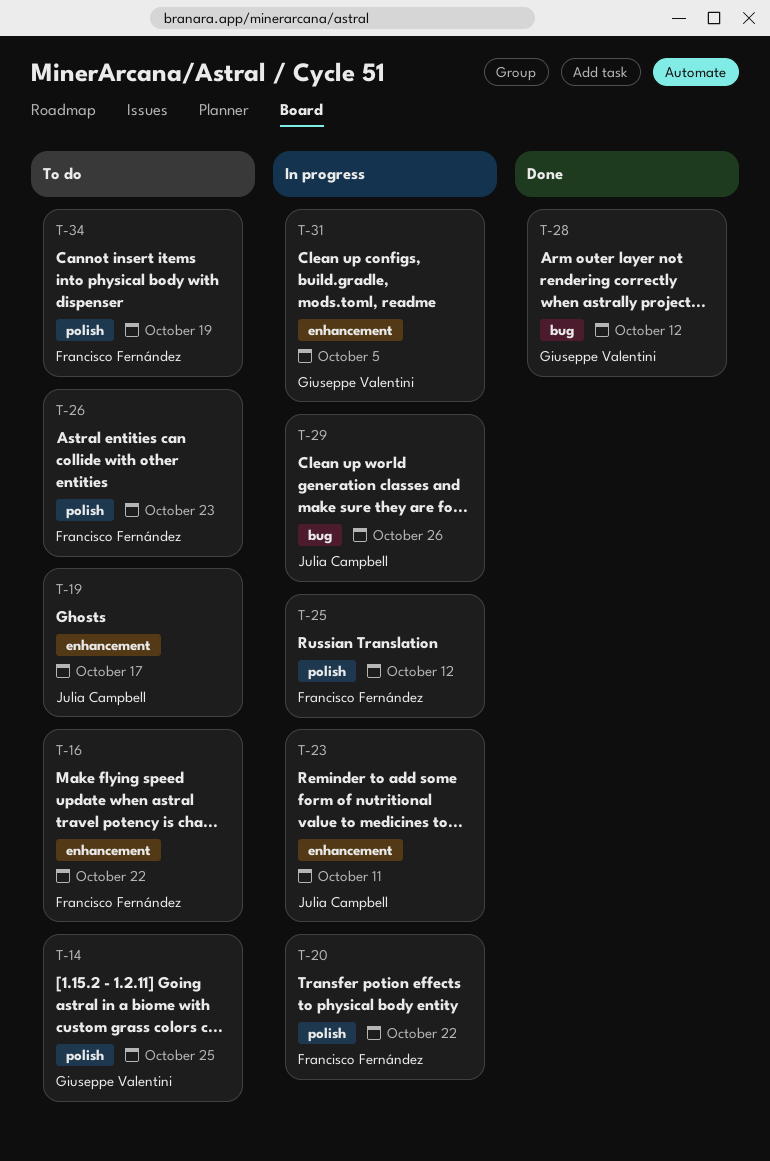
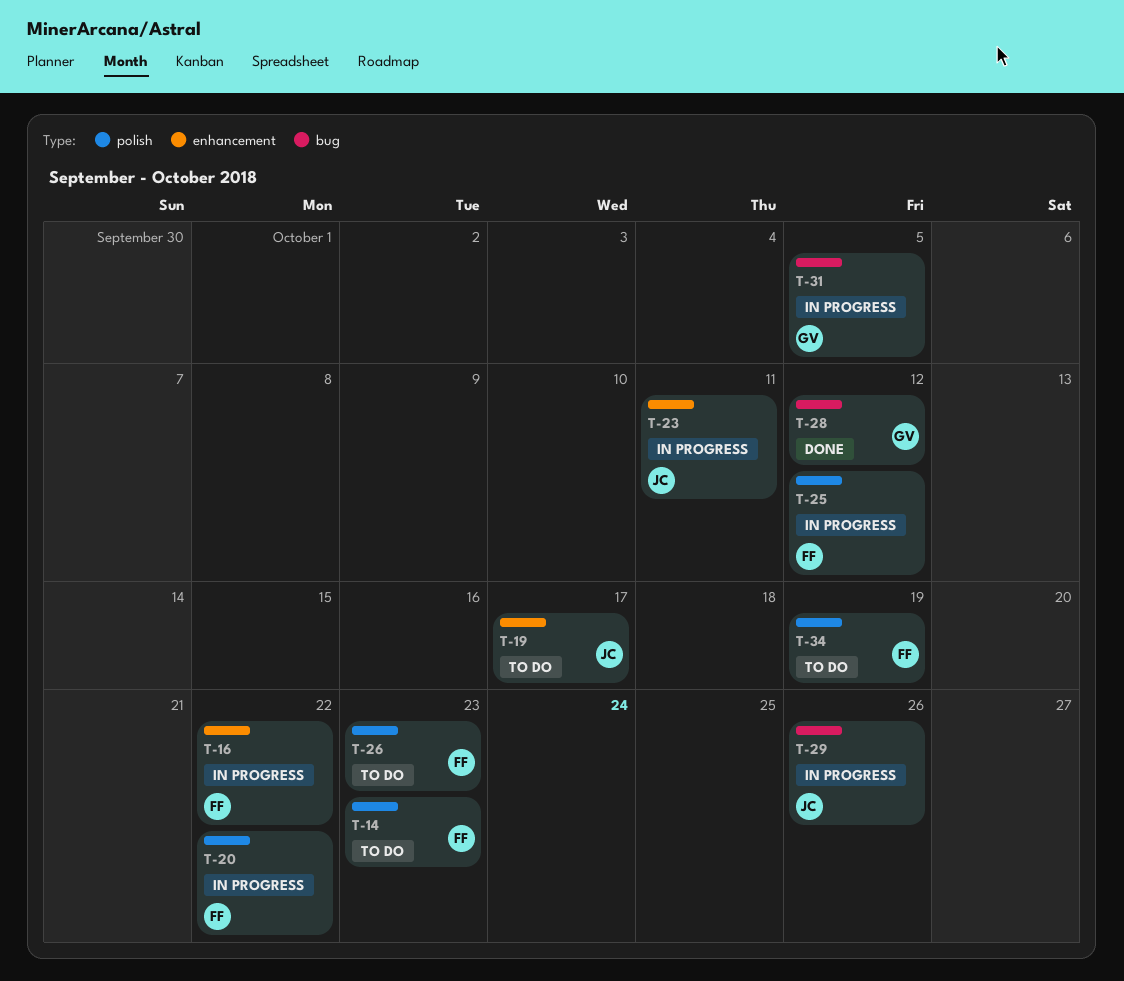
T-14, owner: Giuseppe Valentini -> Francisco Fernández
T-14, due: Oct 25 -> Oct 23
T-16, status: To do -> In progress
T-31, label: enhancement -> bug

